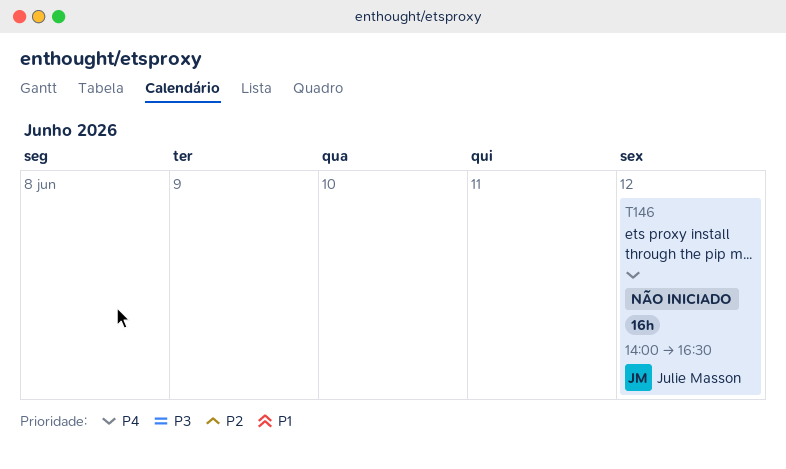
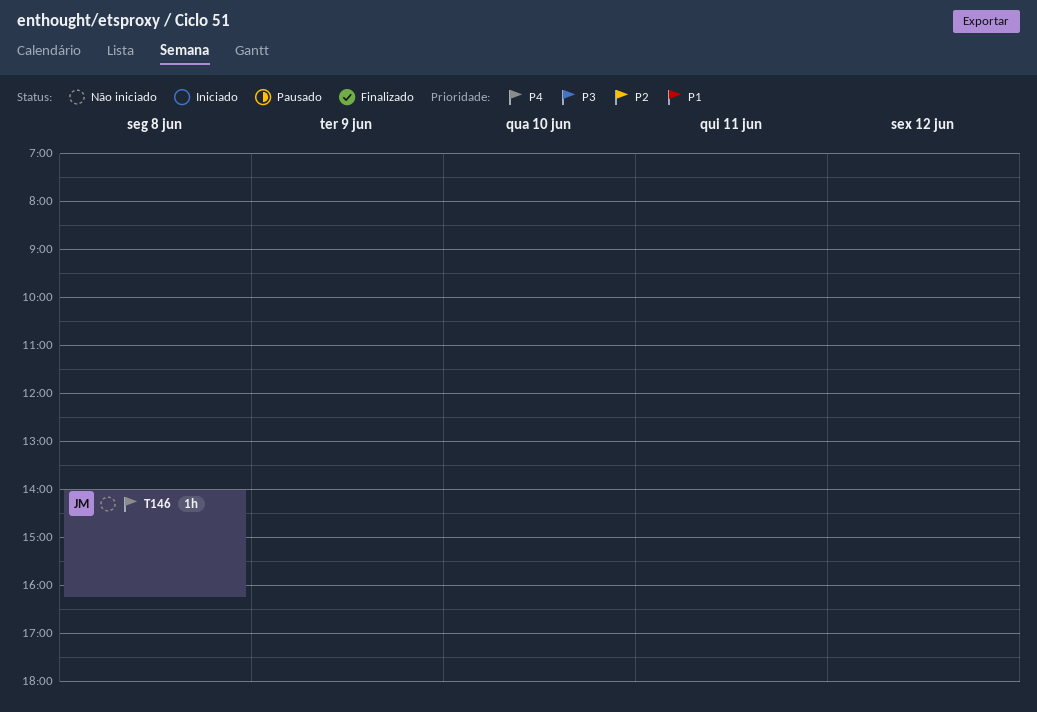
T146, estimate: 16h -> 1h
T146, day: Jun 12 -> Jun 8
T146, ends: 16:30 -> 16:15

